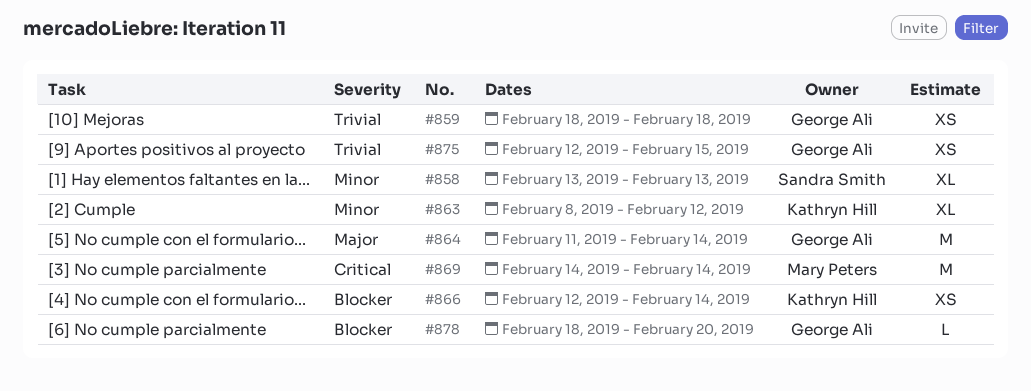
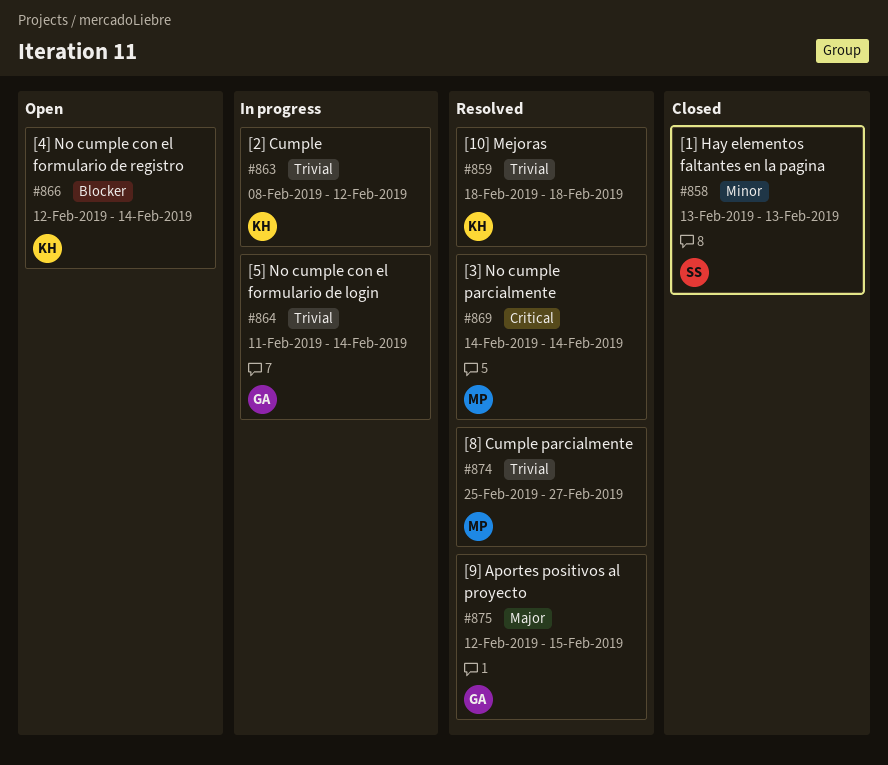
#859, owner: George Ali -> Kathryn Hill
#863, priority: Minor -> Trivial
#864, priority: Major -> Trivial
#874: none -> present
#875, priority: Trivial -> Major
#878: present -> none

